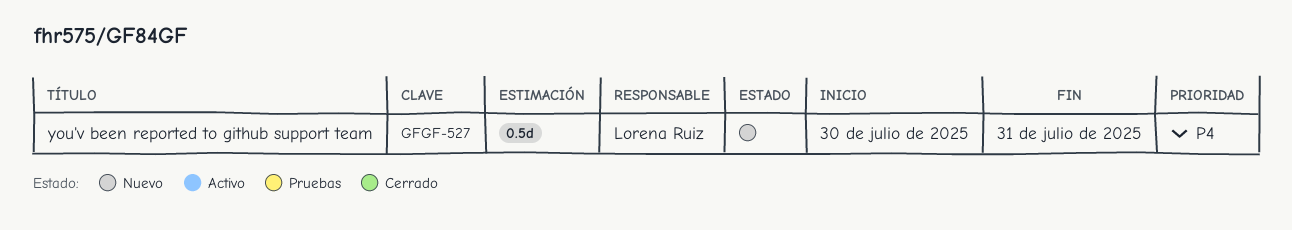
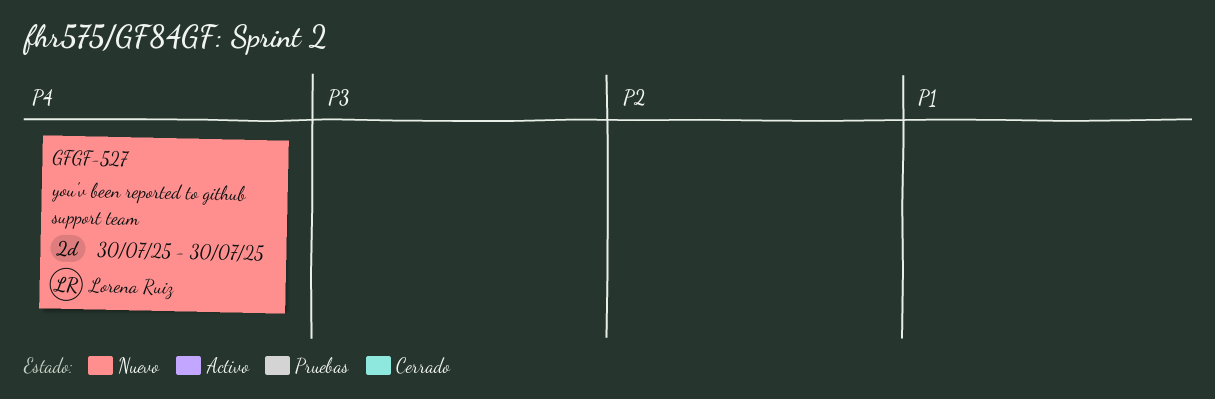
GFGF-527, estimate: 0.5d -> 2d
GFGF-527, due: Jul 31 -> Jul 30

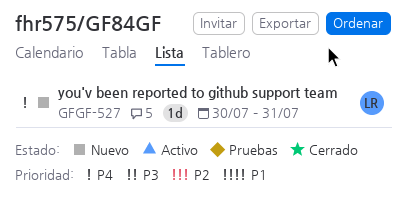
GFGF-527, estimate: 2d -> 1d
GFGF-527, due: Jul 30 -> Jul 31

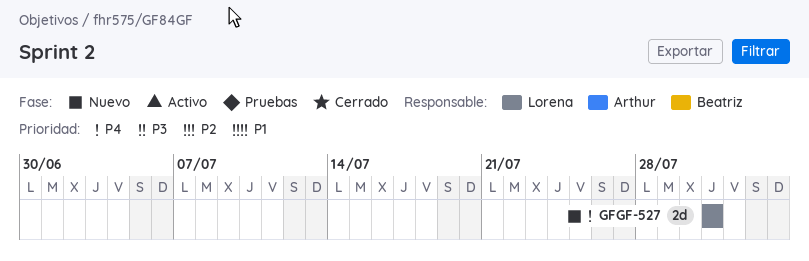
GFGF-527, estimate: 1d -> 2d
GFGF-527, start: Jul 30 -> Jul 31

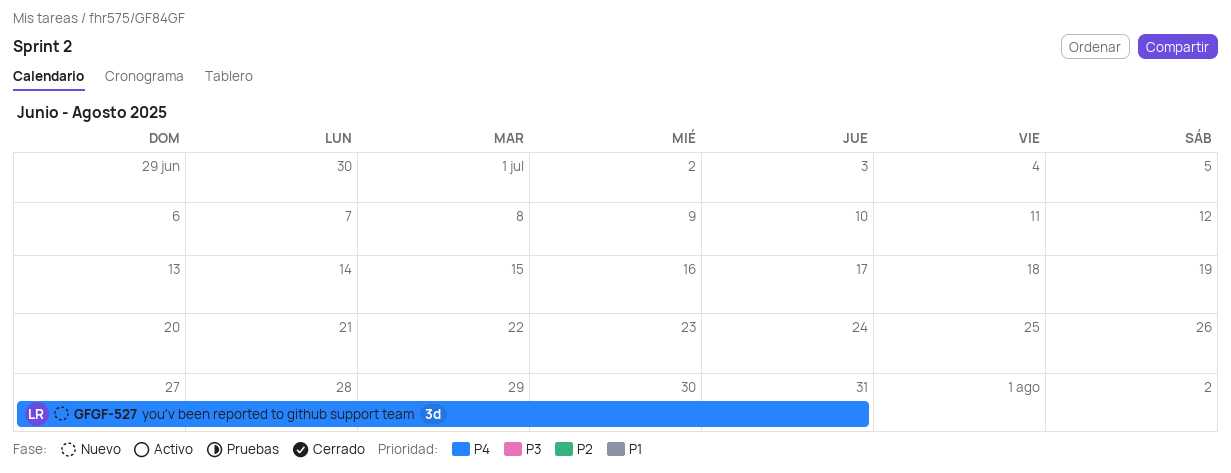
GFGF-527, estimate: 2d -> 3d
GFGF-527, start: Jul 31 -> Jul 27

